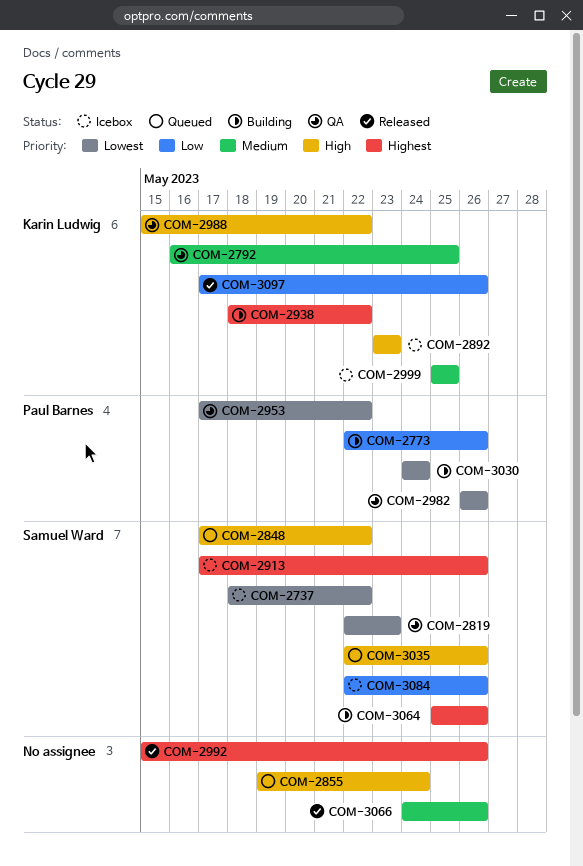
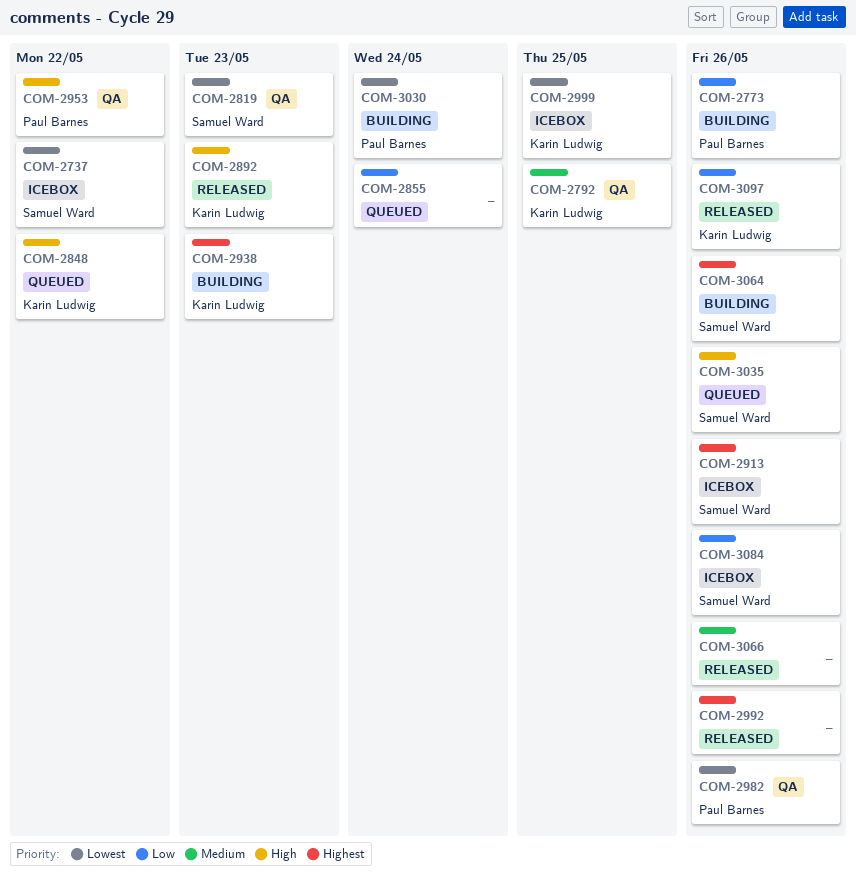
COM-2848, owner: Samuel Ward -> Karin Ludwig
COM-2855, priority: High -> Low
COM-2892, status: Icebox -> Released
COM-2938, due: May 22 -> May 23
COM-2953, priority: Lowest -> High
COM-2988: present -> none
COM-2999, priority: Medium -> Lowest

